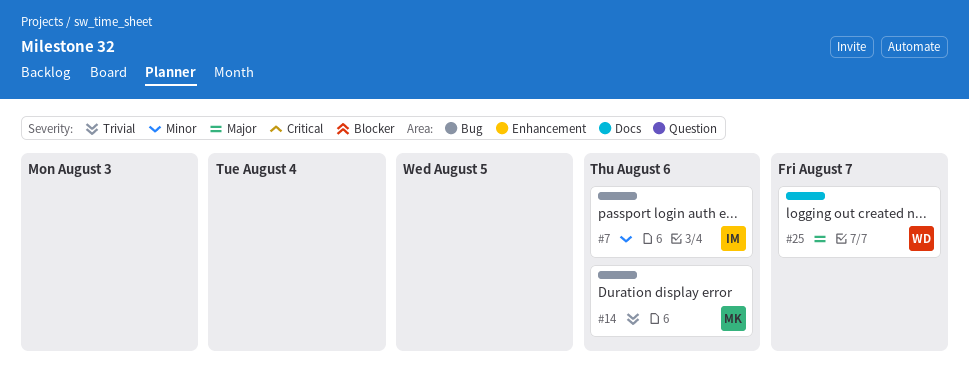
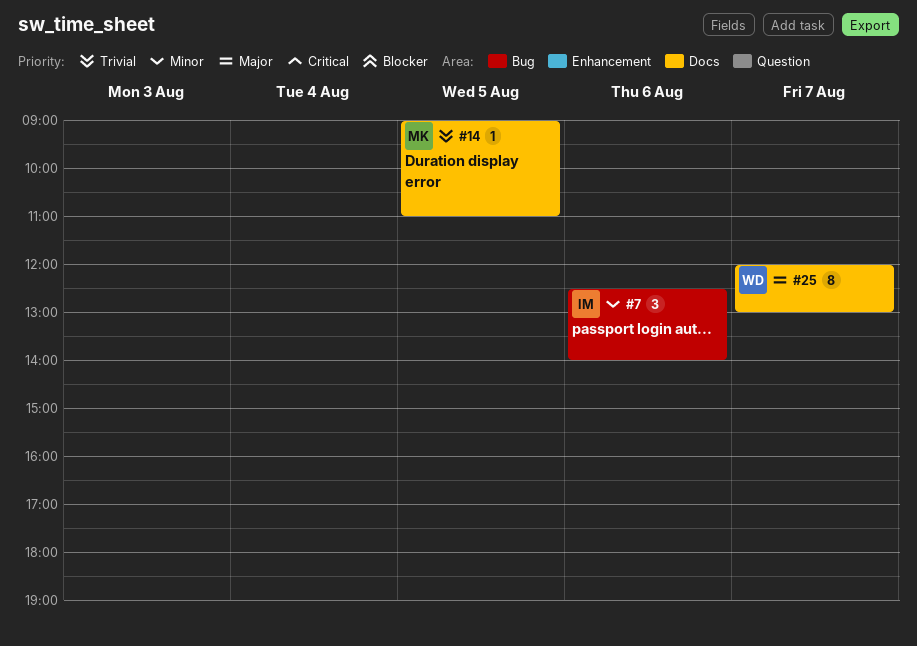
#14, label: Bug -> Docs
#14, day: Aug 6 -> Aug 5

